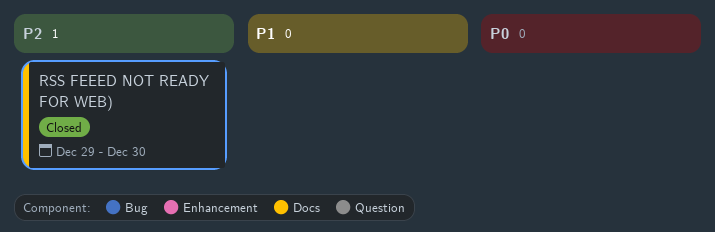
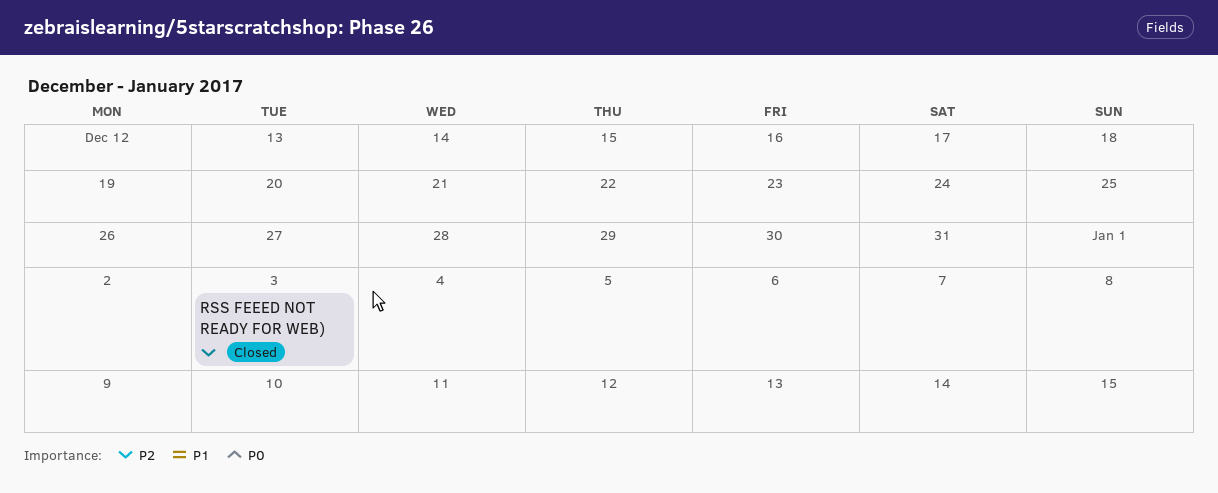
RSS FEEED NOT READY FOR WEB), due: Dec 30 -> Jan 3

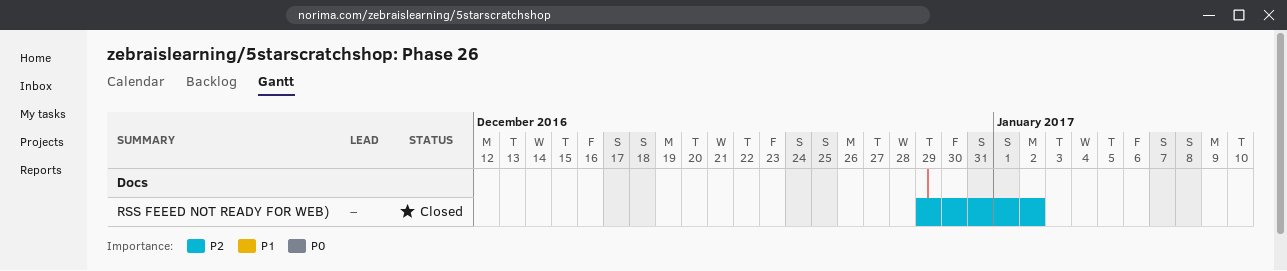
RSS FEEED NOT READY FOR WEB), due: Jan 3 -> Jan 2

